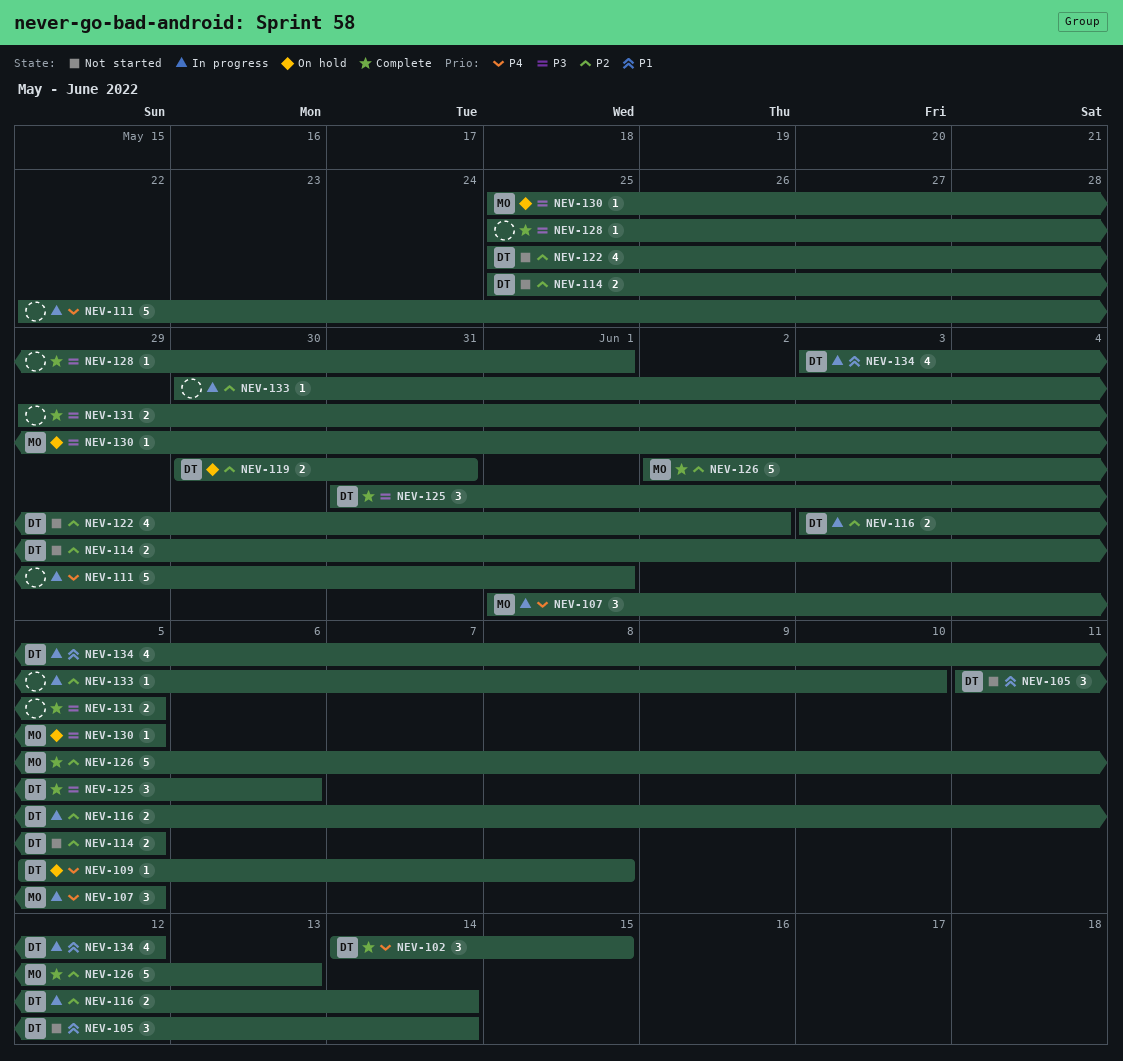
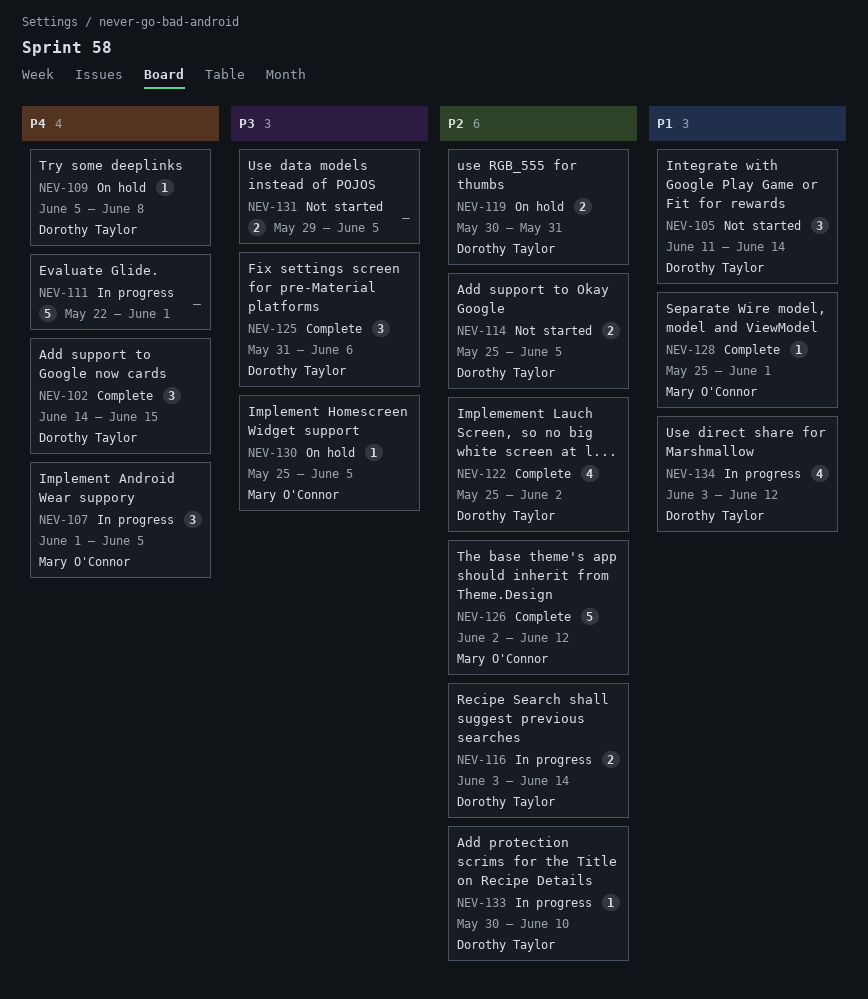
NEV-122, status: Not started -> Complete
NEV-126, due: Jun 13 -> Jun 12
NEV-128, owner: none -> Mary O'Connor
NEV-128, priority: P3 -> P1
NEV-131, status: Complete -> Not started
NEV-133, owner: none -> Dorothy Taylor

